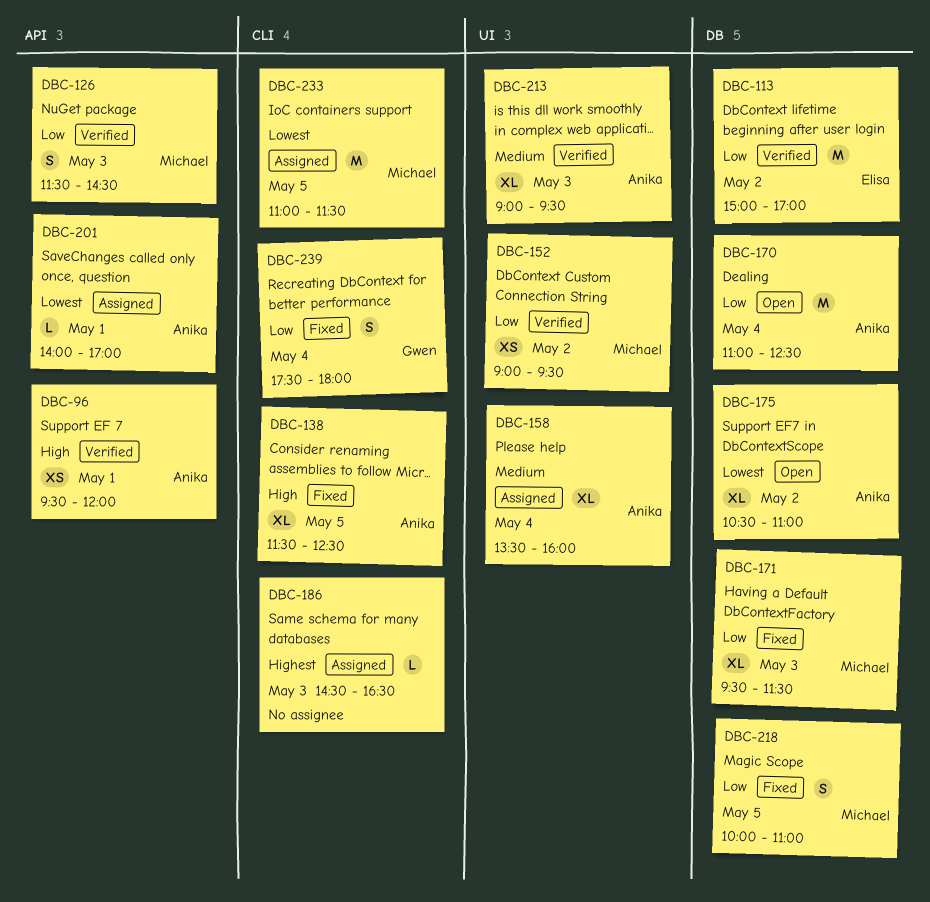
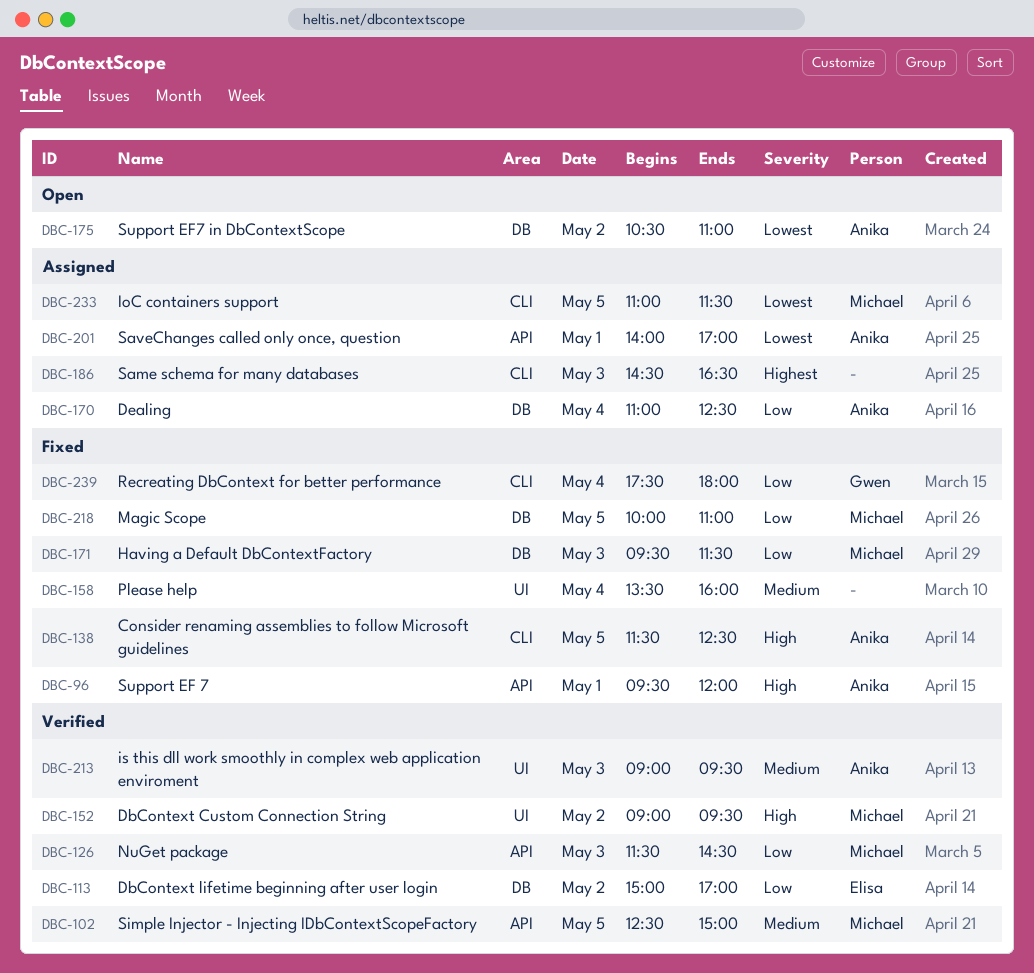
DBC-96, status: Verified -> Fixed
DBC-102: none -> present
DBC-152, priority: Low -> High
DBC-158, status: Assigned -> Fixed
DBC-158, owner: Anika -> none
DBC-170, status: Open -> Assigned

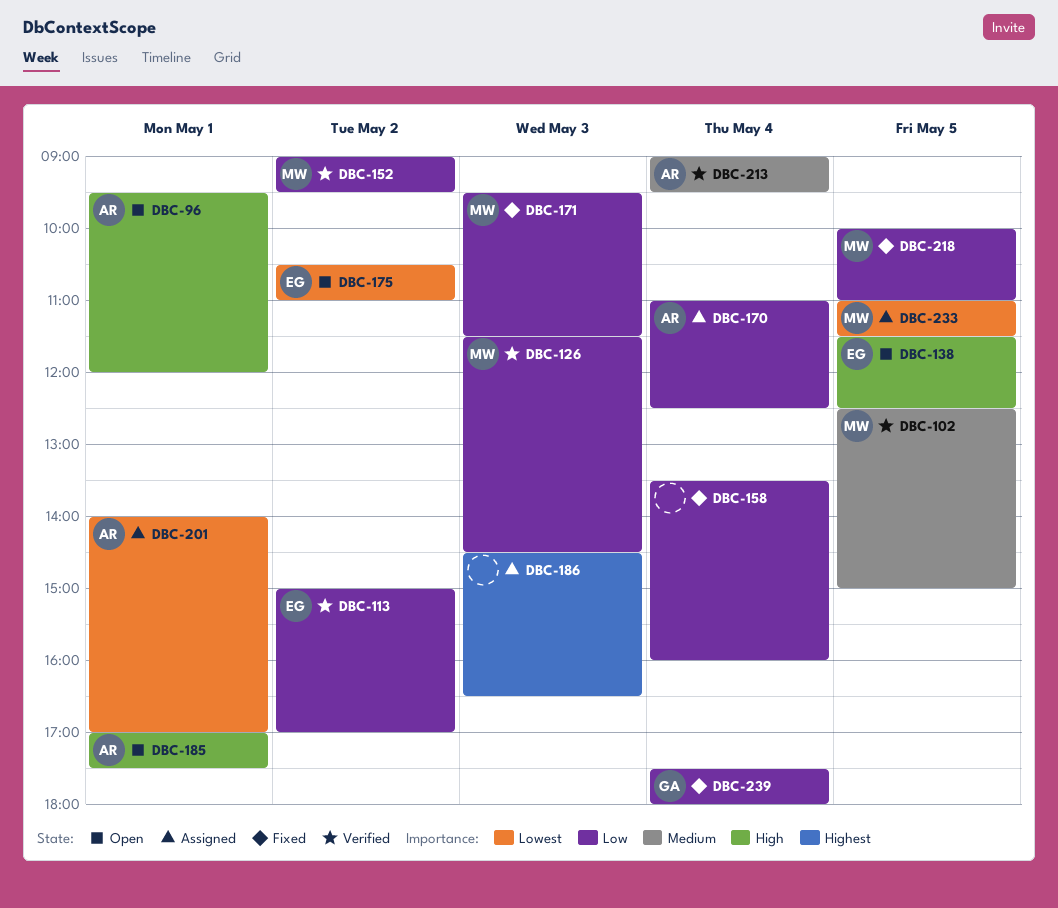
DBC-96, status: Fixed -> Open
DBC-138, status: Fixed -> Open
DBC-138, owner: Anika -> Elisa
DBC-152, priority: High -> Low
DBC-158, priority: Medium -> Low
DBC-175, owner: Anika -> Elisa
DBC-185: none -> present
DBC-213, day: May 3 -> May 4

